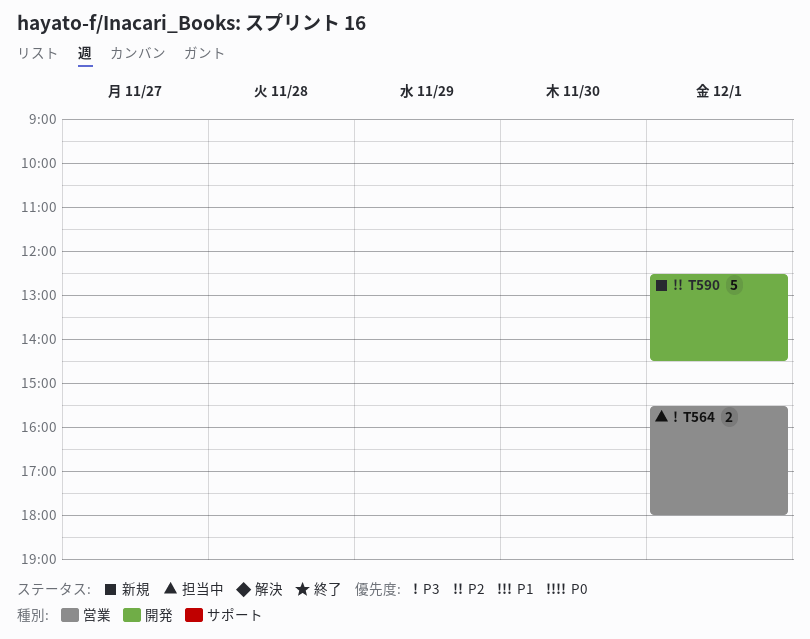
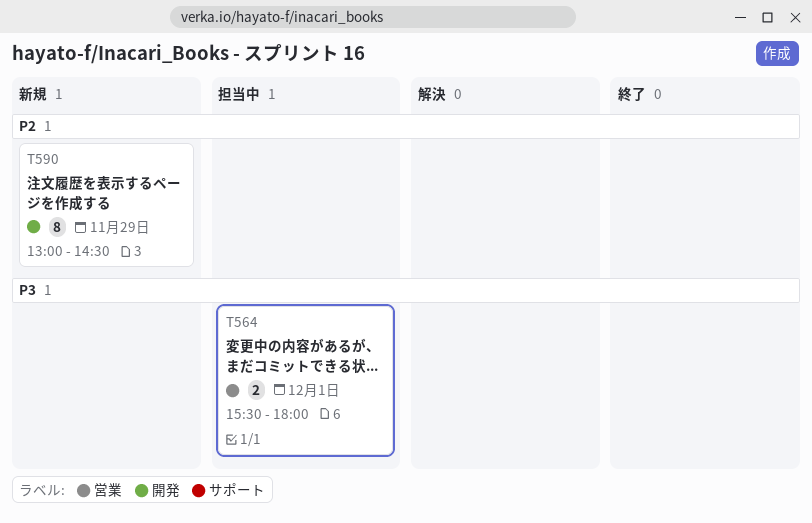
T590, estimate: 5 -> 8
T590, day: Dec 1 -> Nov 29
T590, begins: 12:30 -> 13:00

